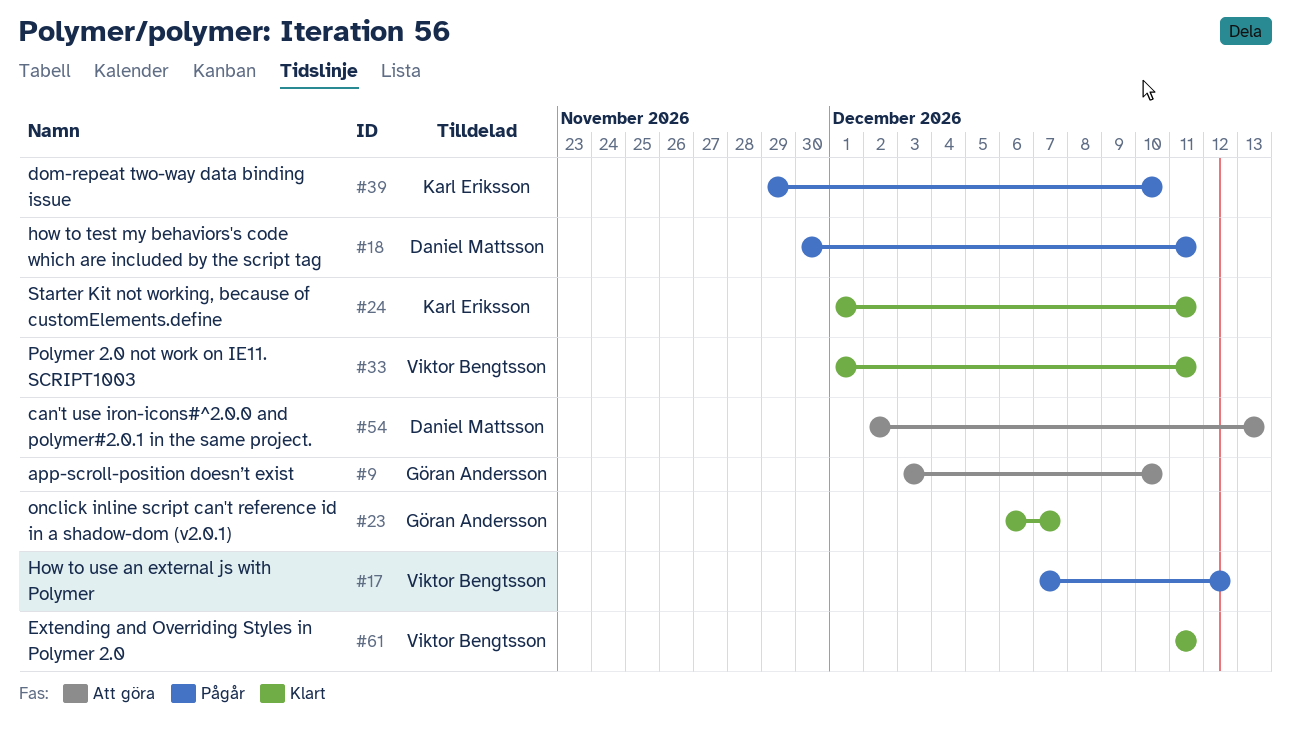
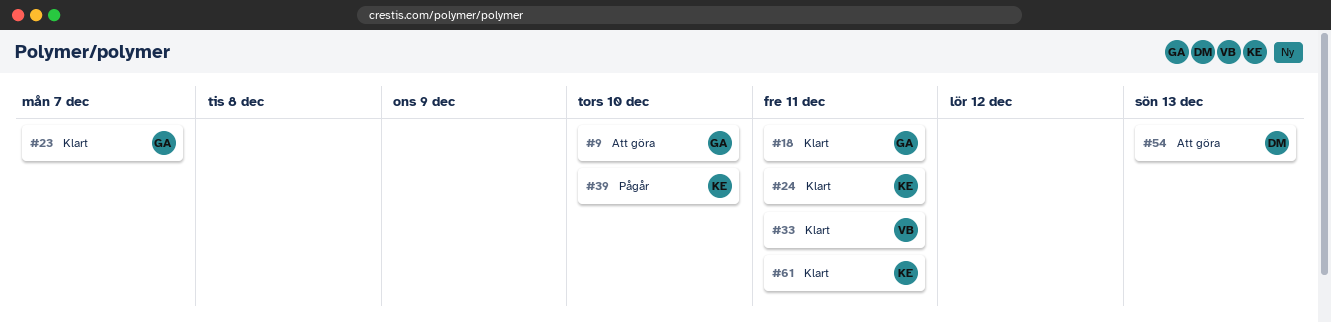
#17: present -> none
#18, status: Pågår -> Klart
#18, owner: Daniel Mattsson -> Göran Andersson
#61, owner: Viktor Bengtsson -> Karl Eriksson

